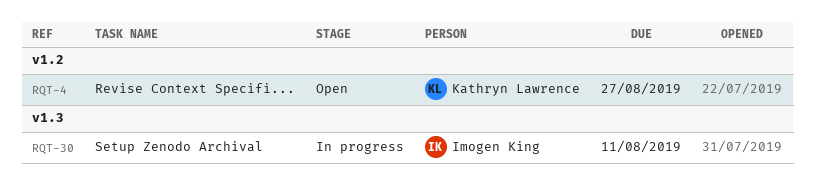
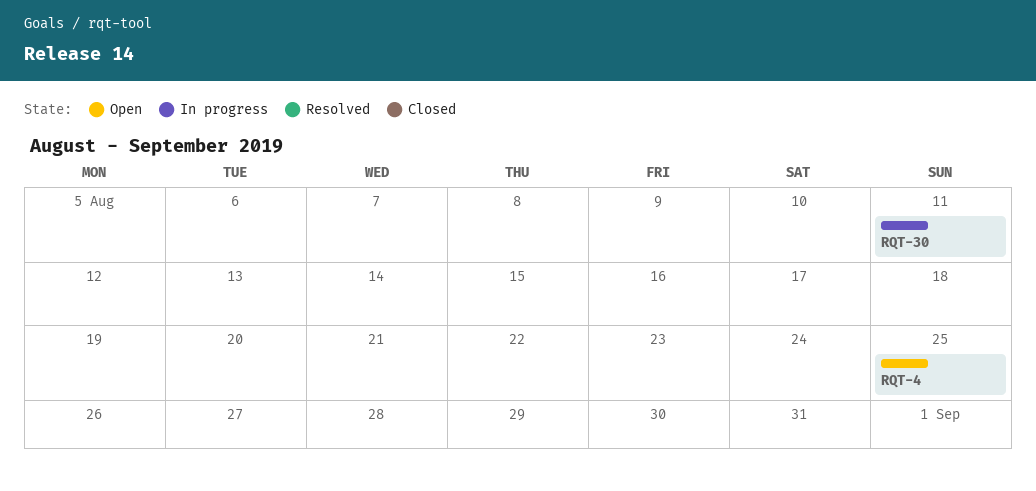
RQT-4, due: Aug 27 -> Aug 25

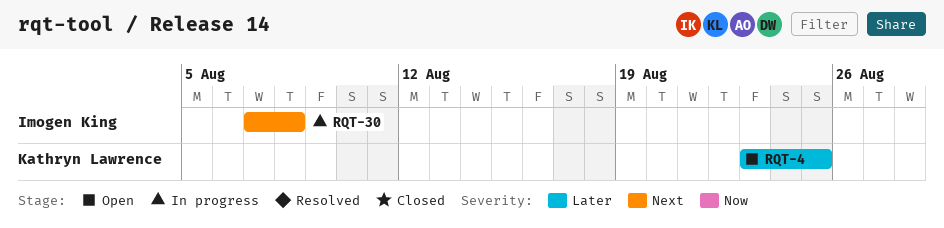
RQT-30, due: Aug 11 -> Aug 8

